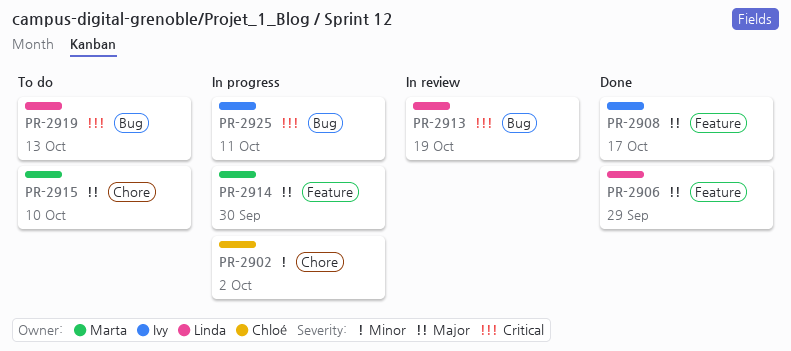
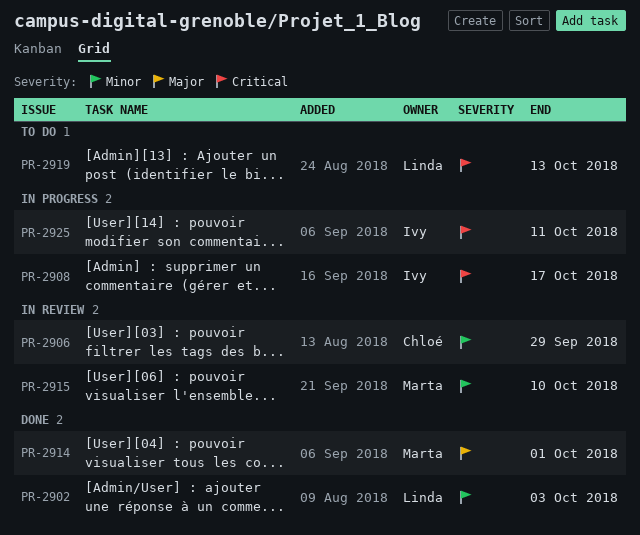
PR-2902, status: In progress -> Done
PR-2902, owner: Chloé -> Linda
PR-2902, due: Oct 2 -> Oct 3
PR-2906, status: Done -> In review
PR-2906, owner: Linda -> Chloé
PR-2906, priority: Major -> Minor
PR-2908, status: Done -> In progress
PR-2908, priority: Major -> Critical
PR-2913: present -> none
PR-2914, status: In progress -> Done
PR-2914, due: Sep 30 -> Oct 1
PR-2915, status: To do -> In review
PR-2915, priority: Major -> Minor

